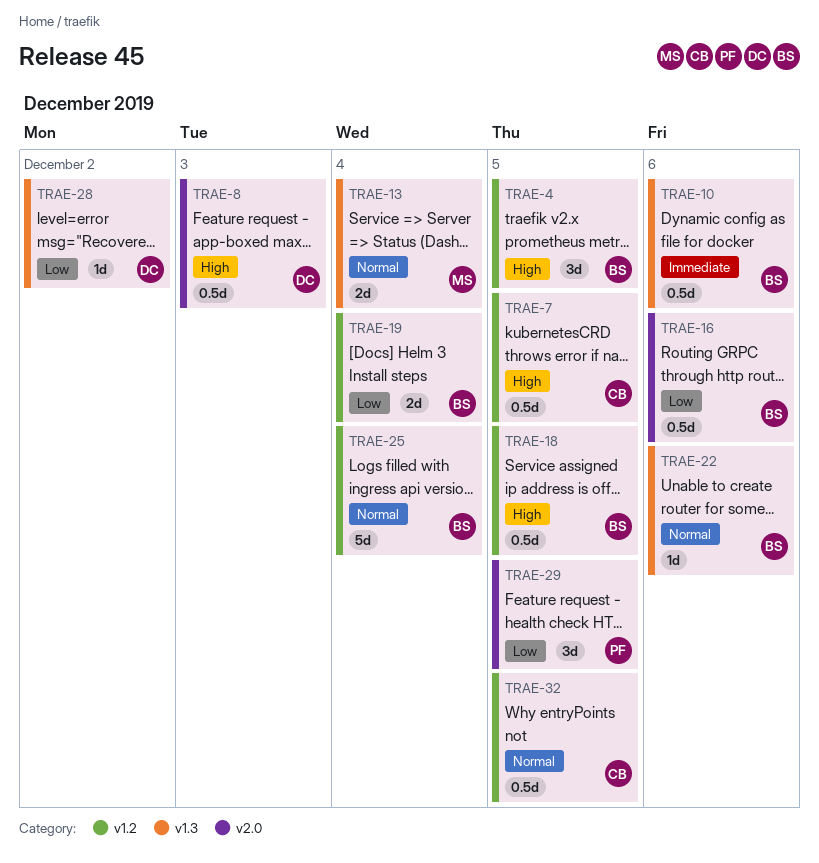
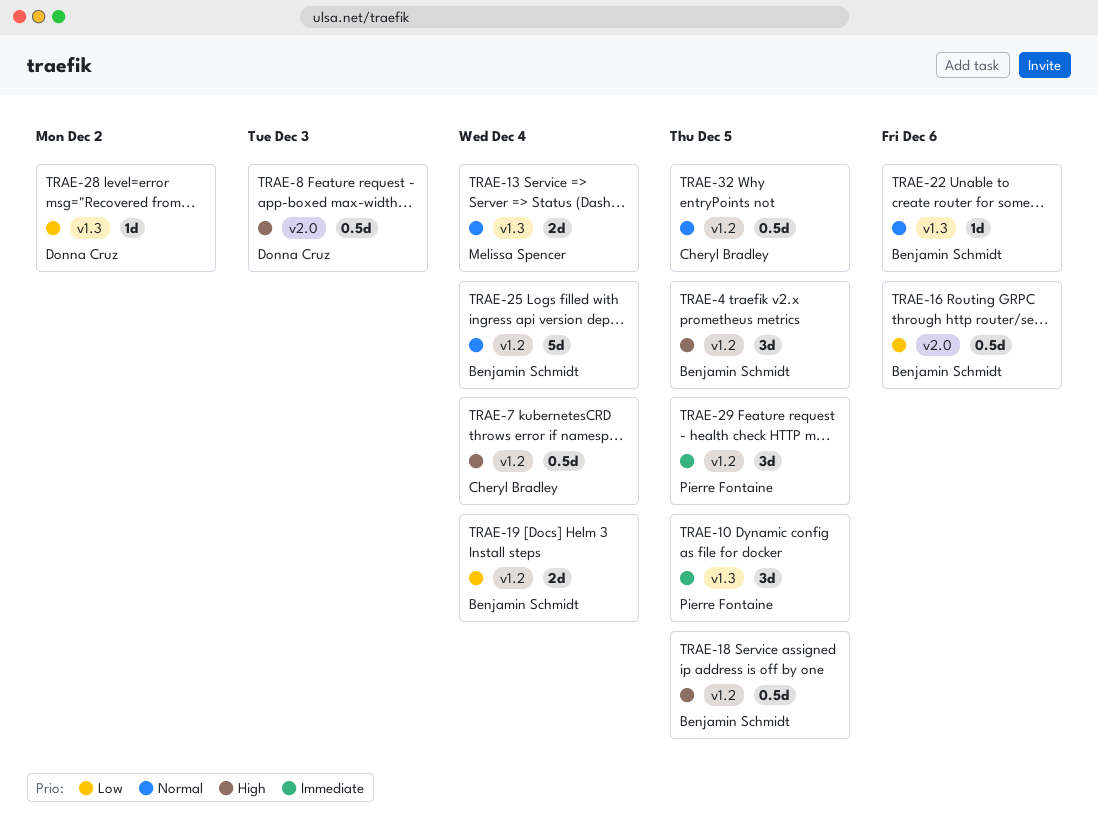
TRAE-7, due: Dec 5 -> Dec 4
TRAE-10, owner: Benjamin Schmidt -> Pierre Fontaine
TRAE-10, estimate: 0.5d -> 3d
TRAE-10, due: Dec 6 -> Dec 5
TRAE-29, priority: Low -> Immediate
TRAE-29, label: v2.0 -> v1.2

